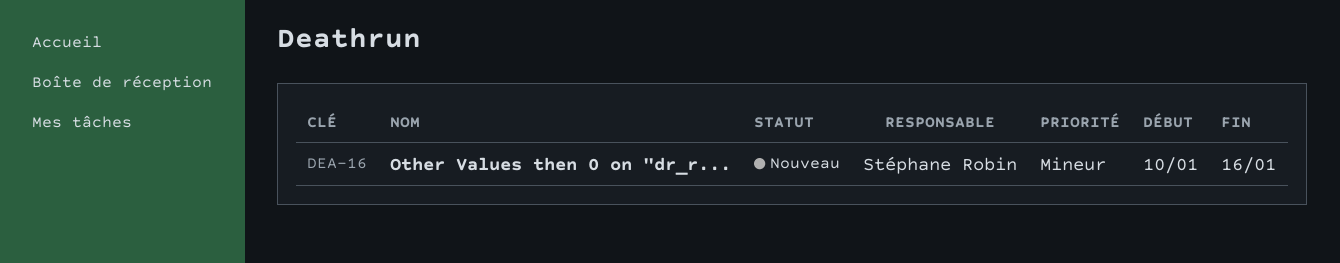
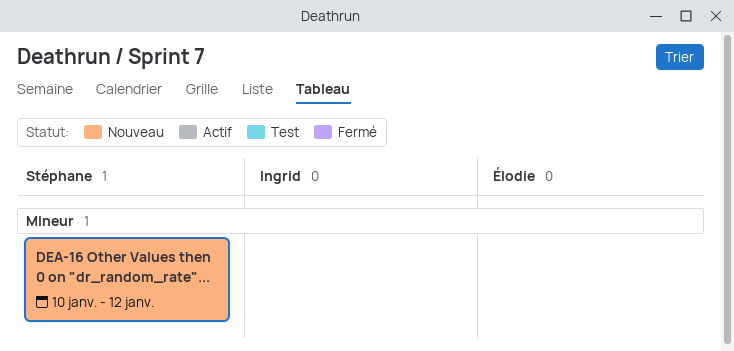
DEA-16, due: Jan 16 -> Jan 12

